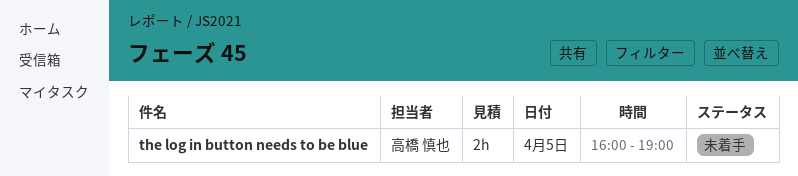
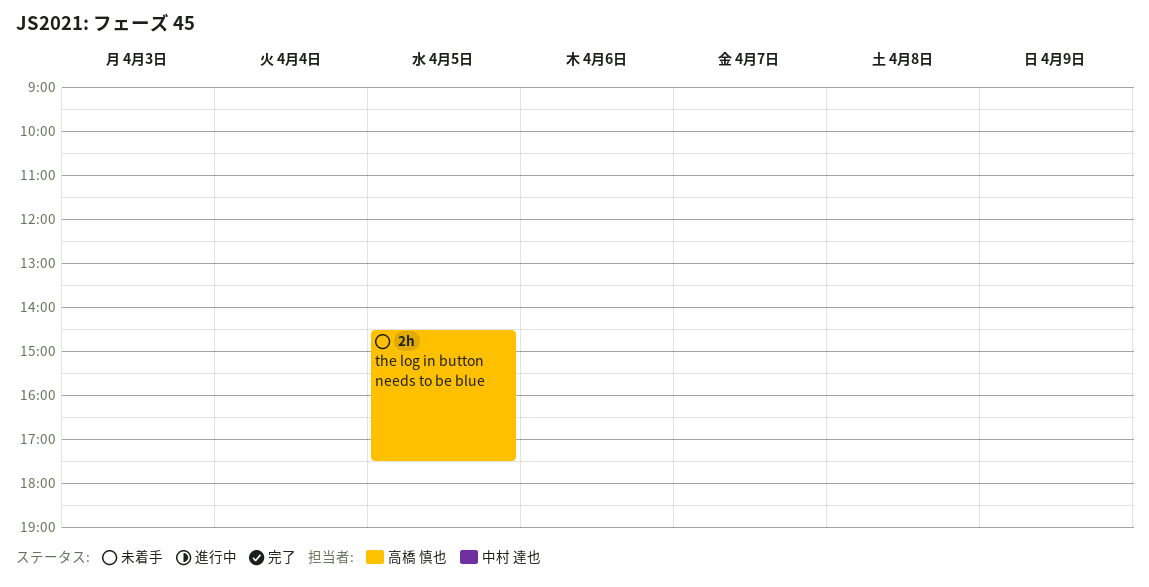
the log in button needs to be blue, begins: 16:00 -> 14:30
the log in button needs to be blue, ends: 19:00 -> 17:30

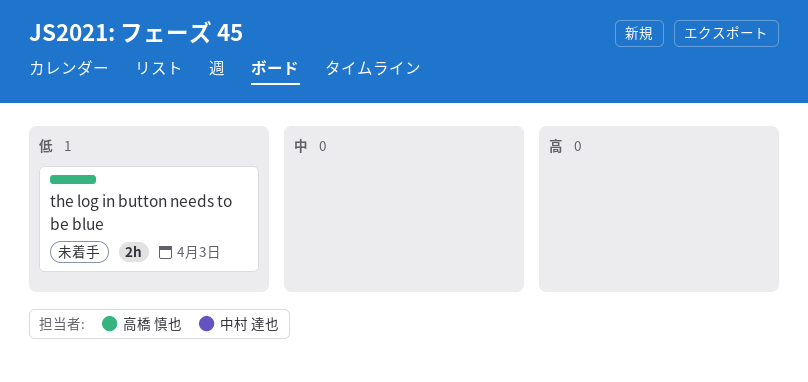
the log in button needs to be blue, day: Apr 5 -> Apr 3

